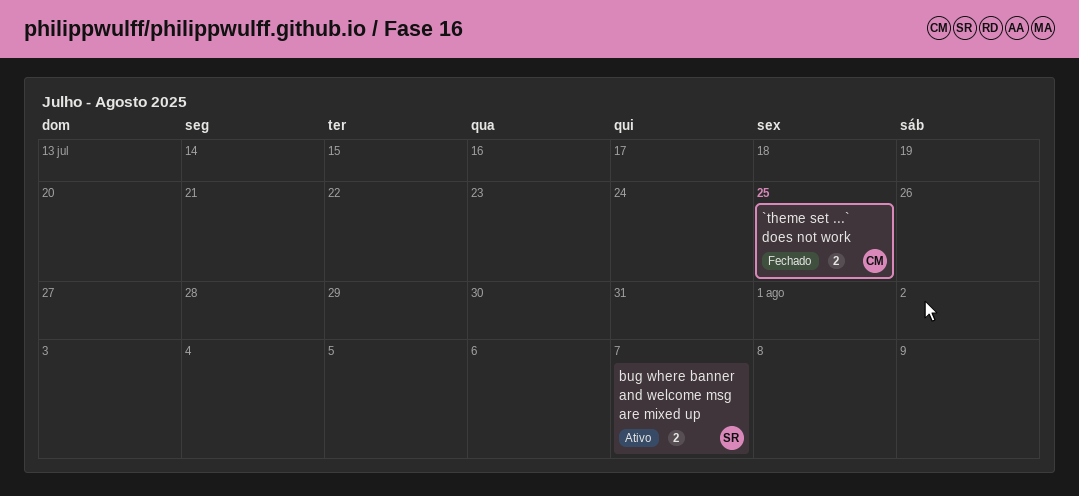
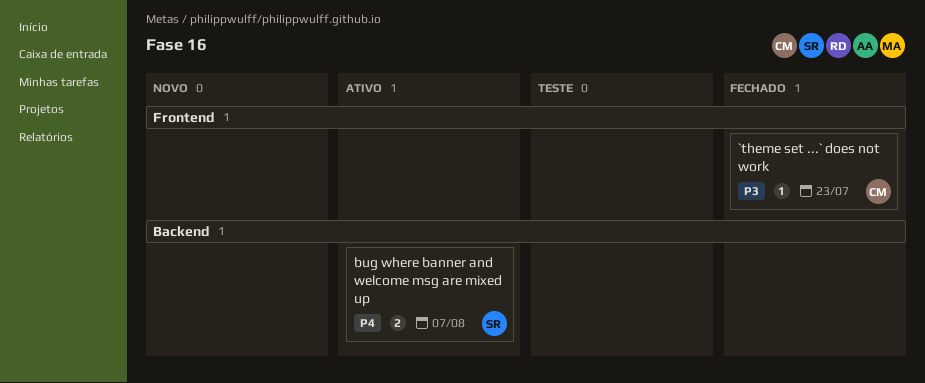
`theme set ...` does not work, estimate: 2 -> 1
`theme set ...` does not work, due: Jul 25 -> Jul 23

